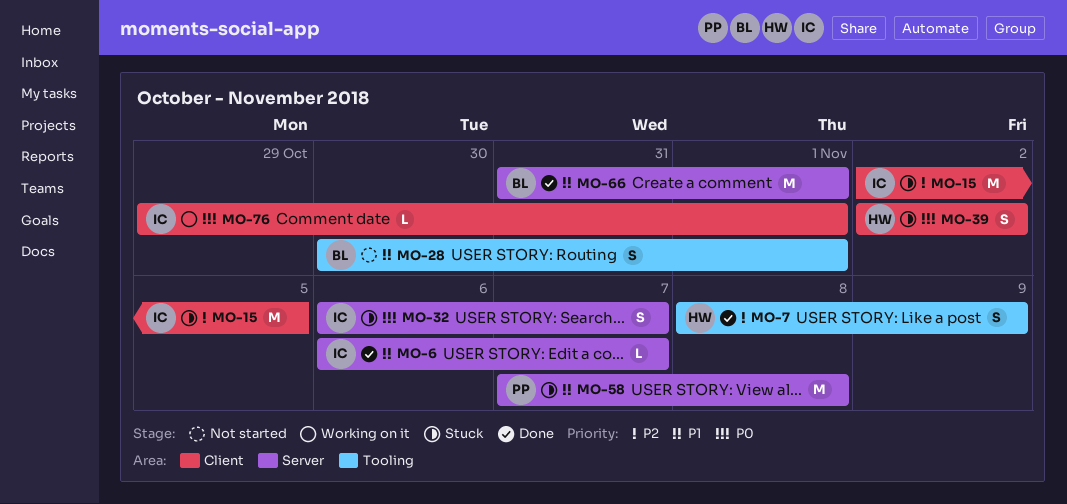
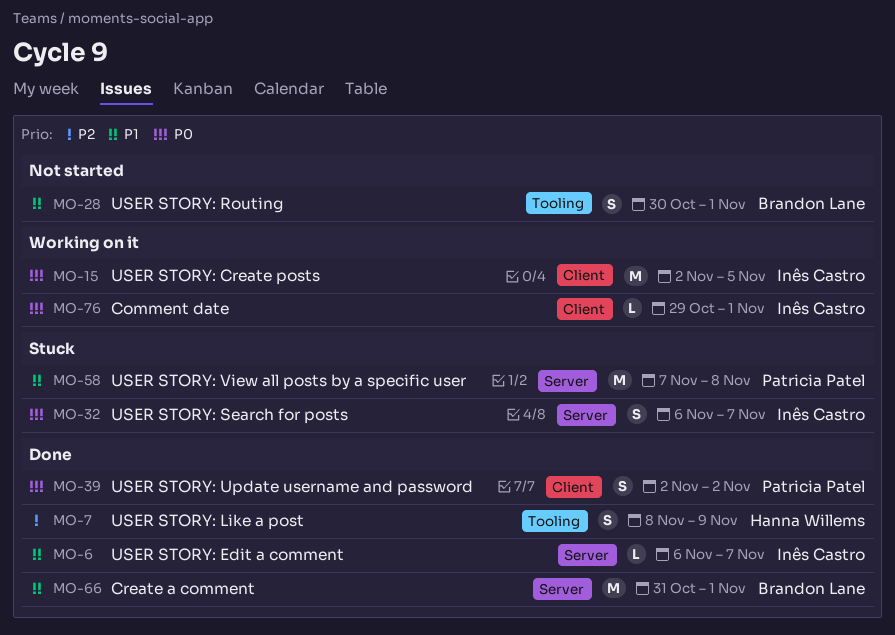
MO-15, status: Stuck -> Working on it
MO-15, priority: P2 -> P0
MO-39, status: Stuck -> Done
MO-39, owner: Hanna Willems -> Patricia Patel

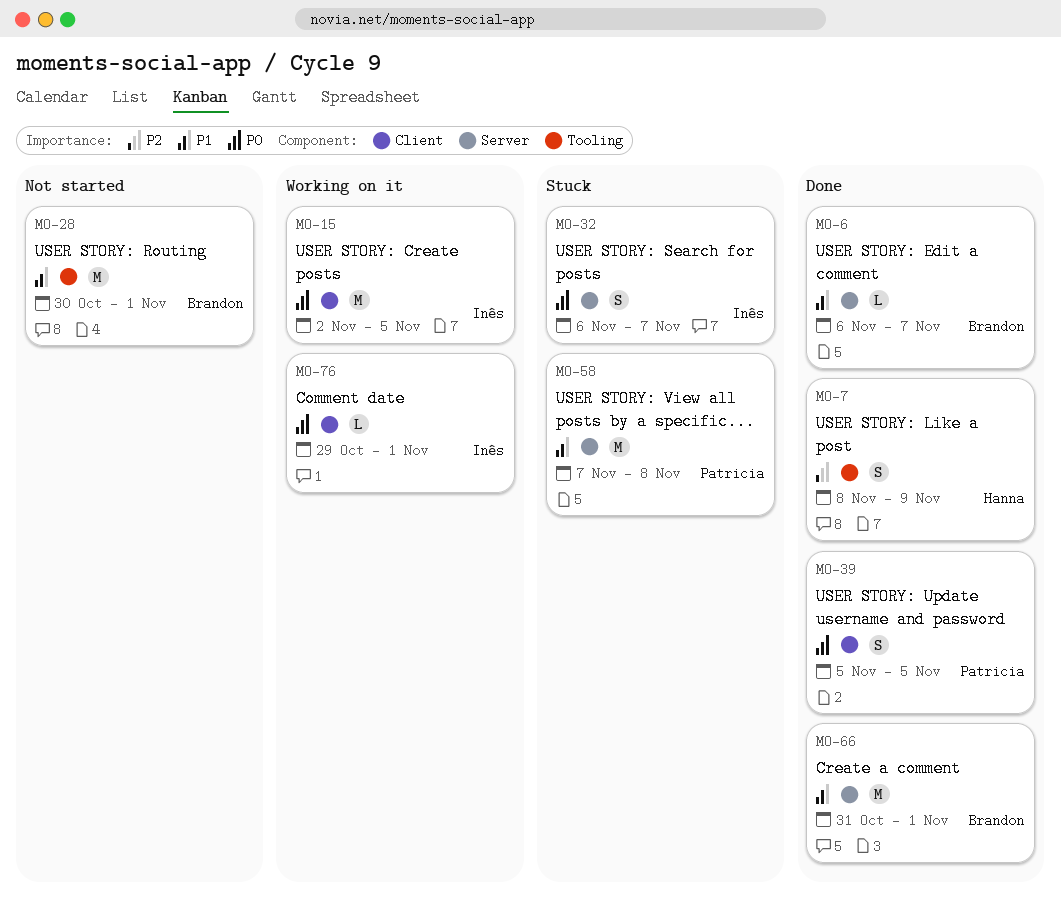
MO-6, owner: Inês Castro -> Brandon Lane
MO-28, estimate: S -> M
MO-39, start: Nov 2 -> Nov 5
MO-39, due: Nov 2 -> Nov 5

